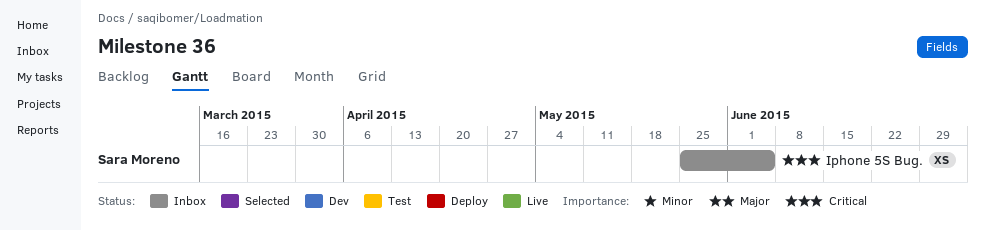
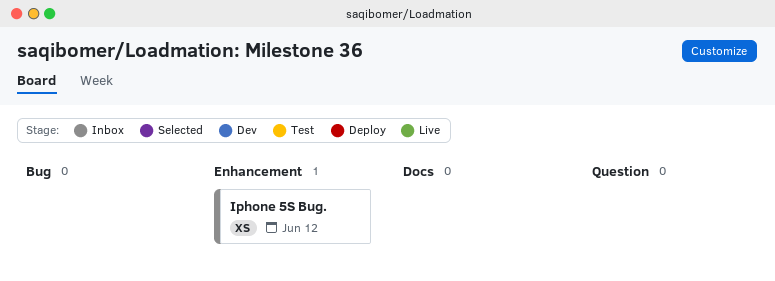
Iphone 5S Bug., due: Jun 5 -> Jun 12

